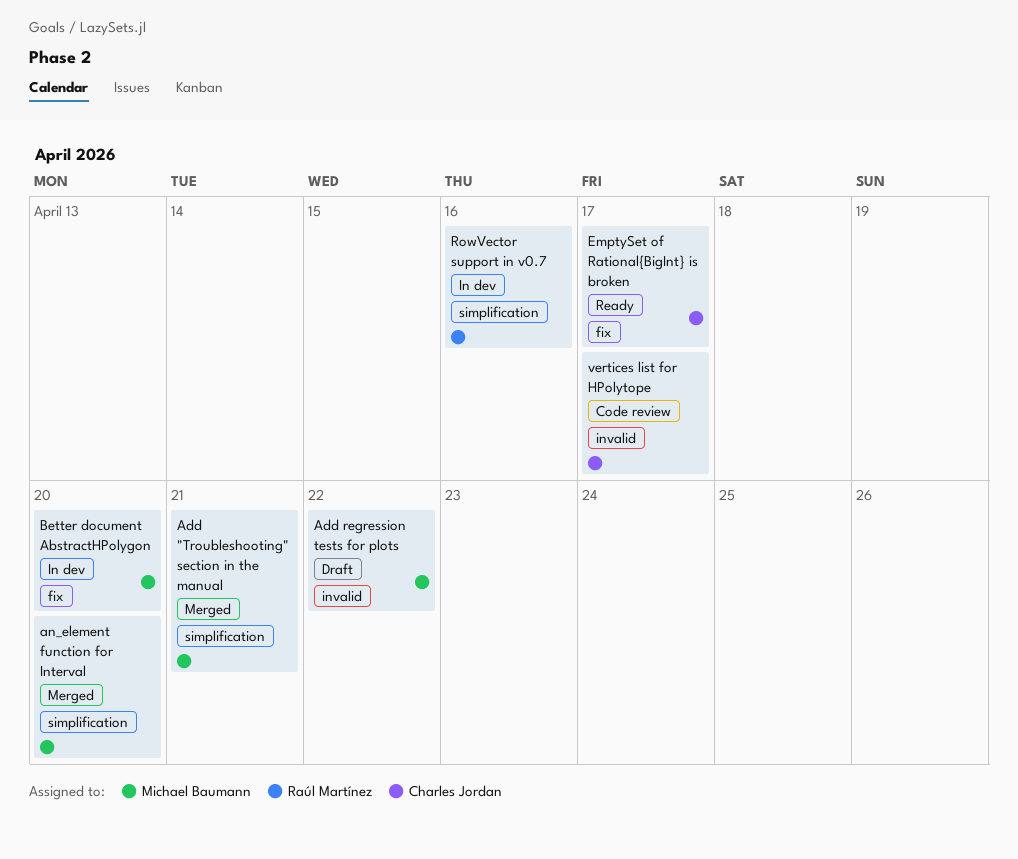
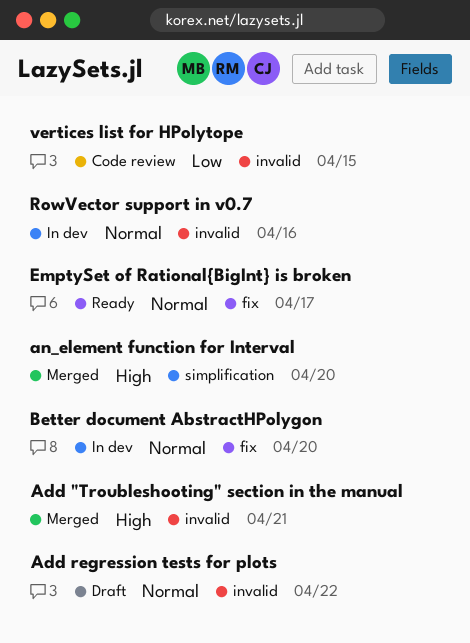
Add "Troubleshooting" section in the manual, label: simplification -> invalid
RowVector support in v0.7, label: simplification -> invalid
vertices list for HPolytope, due: Apr 17 -> Apr 15

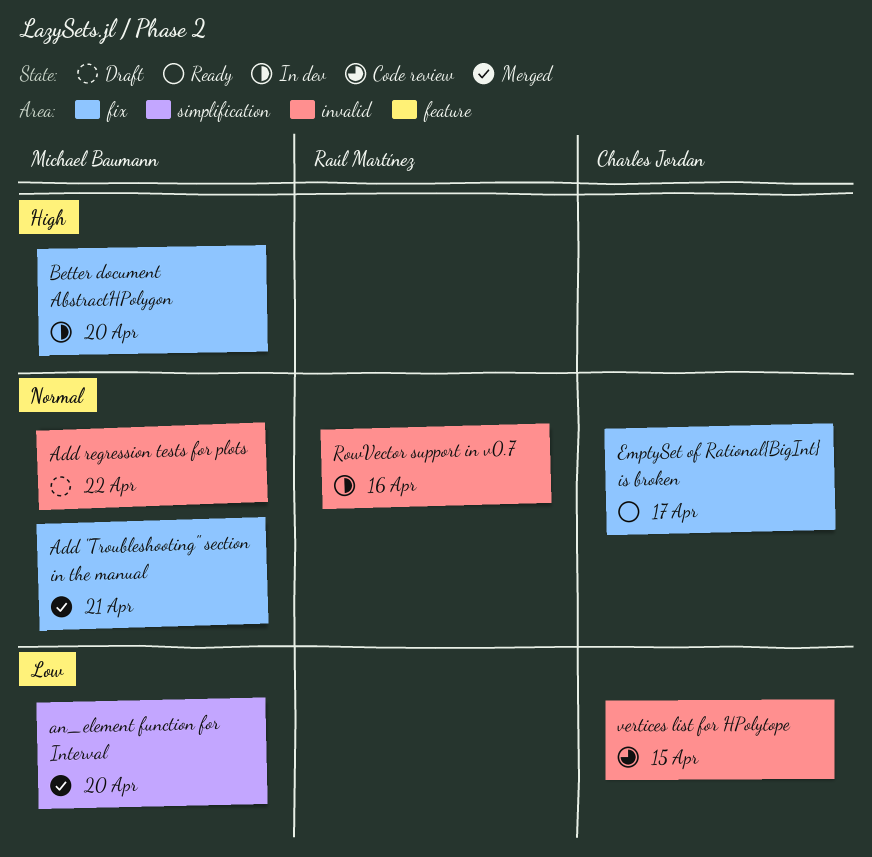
Add "Troubleshooting" section in the manual, priority: High -> Normal
Add "Troubleshooting" section in the manual, label: invalid -> fix
an_element function for Interval, priority: High -> Low
Better document AbstractHPolygon, priority: Normal -> High

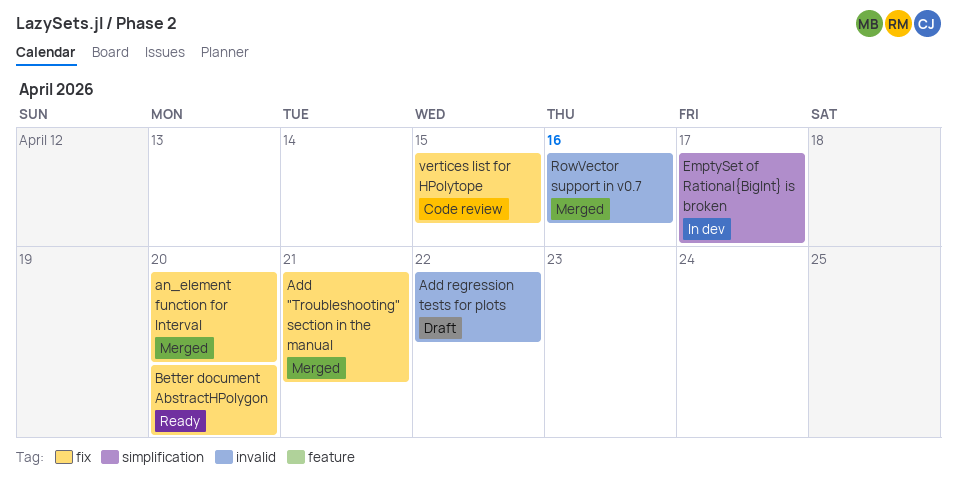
an_element function for Interval, label: simplification -> fix
Better document AbstractHPolygon, status: In dev -> Ready
EmptySet of Rational{BigInt} is broken, status: Ready -> In dev
EmptySet of Rational{BigInt} is broken, label: fix -> simplification
RowVector support in v0.7, status: In dev -> Merged
vertices list for HPolytope, label: invalid -> fix

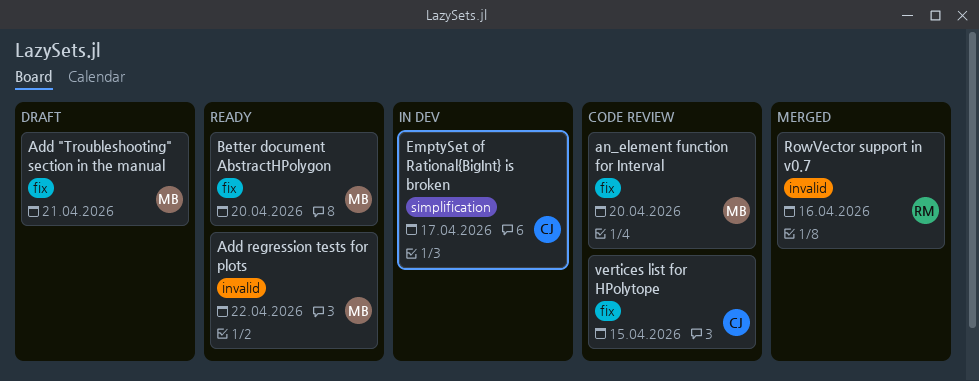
Add "Troubleshooting" section in the manual, status: Merged -> Draft
Add regression tests for plots, status: Draft -> Ready
an_element function for Interval, status: Merged -> Code review

